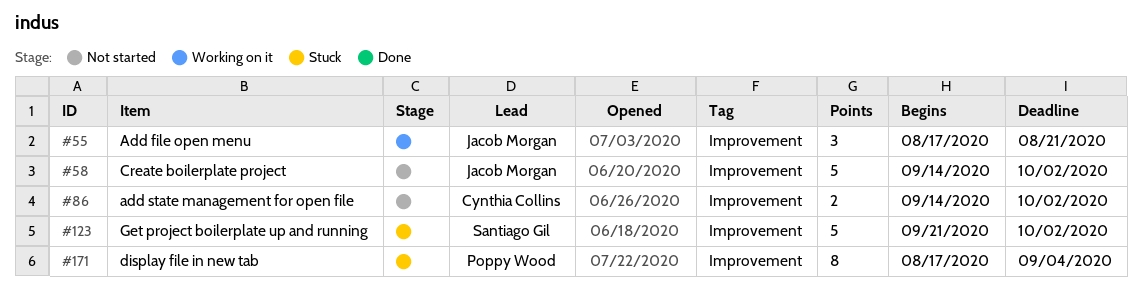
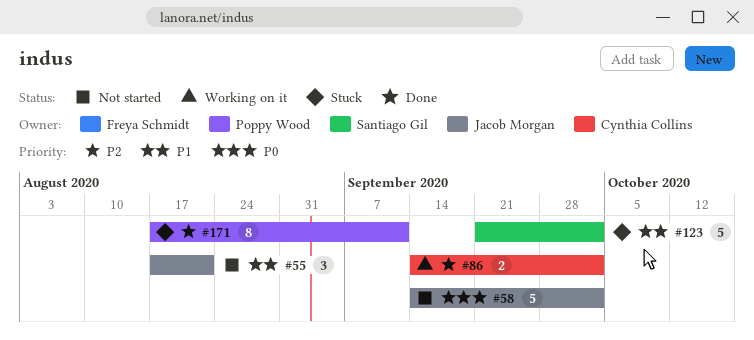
#55, status: Working on it -> Not started
#86, status: Not started -> Working on it
#171, due: Sep 4 -> Sep 11

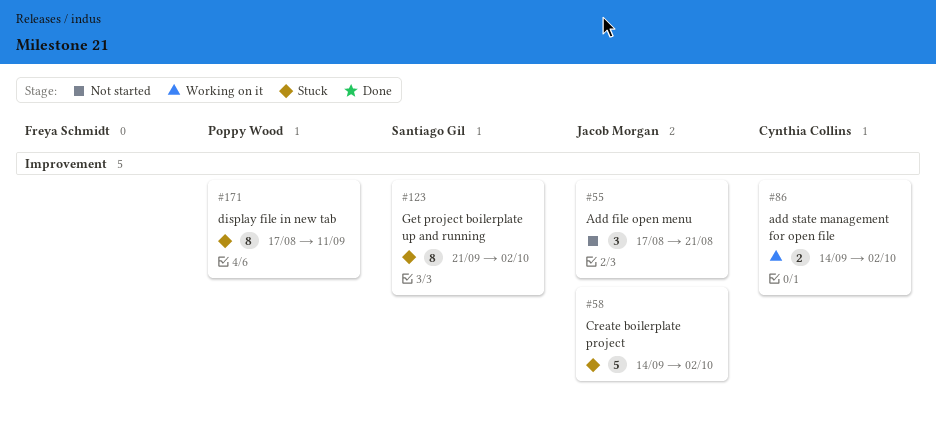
#58, status: Not started -> Stuck
#123, estimate: 5 -> 8

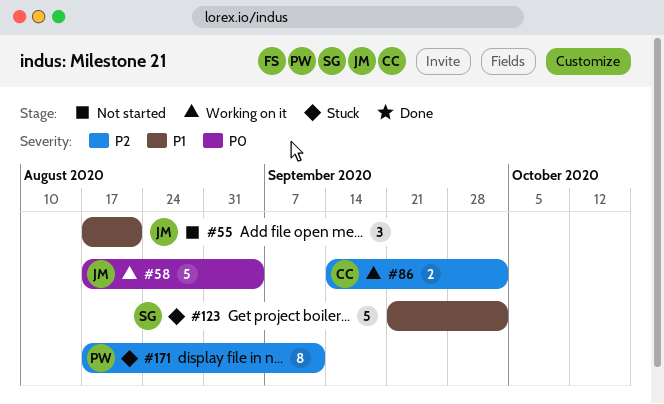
#58, status: Stuck -> Working on it
#58, start: Sep 14 -> Aug 17
#58, due: Oct 2 -> Sep 4
#123, estimate: 8 -> 5

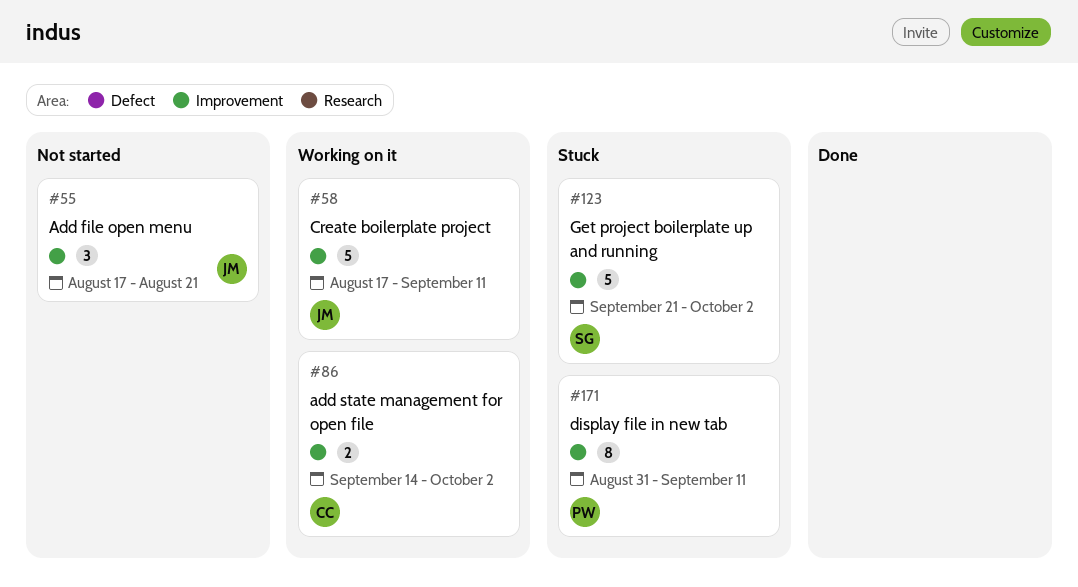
#58, due: Sep 4 -> Sep 11
#171, start: Aug 17 -> Aug 31

